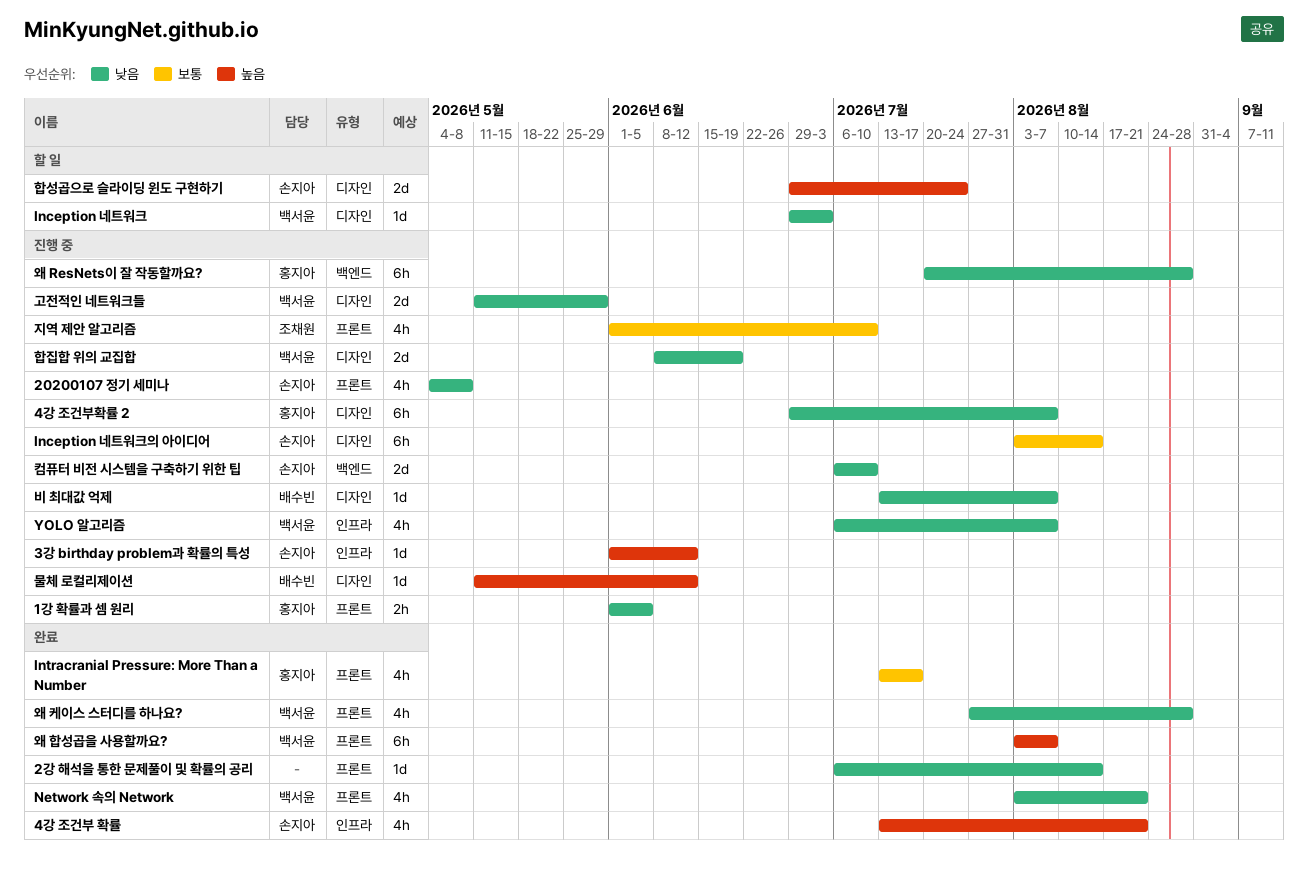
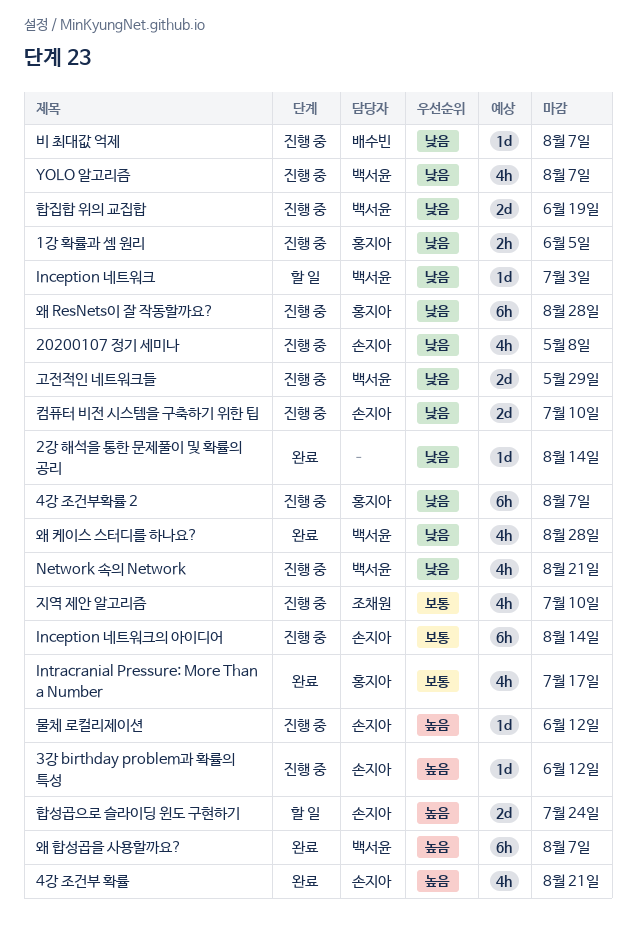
Network 속의 Network, status: 완료 -> 진행 중
물체 로컬리제이션, owner: 배수빈 -> 손지아

